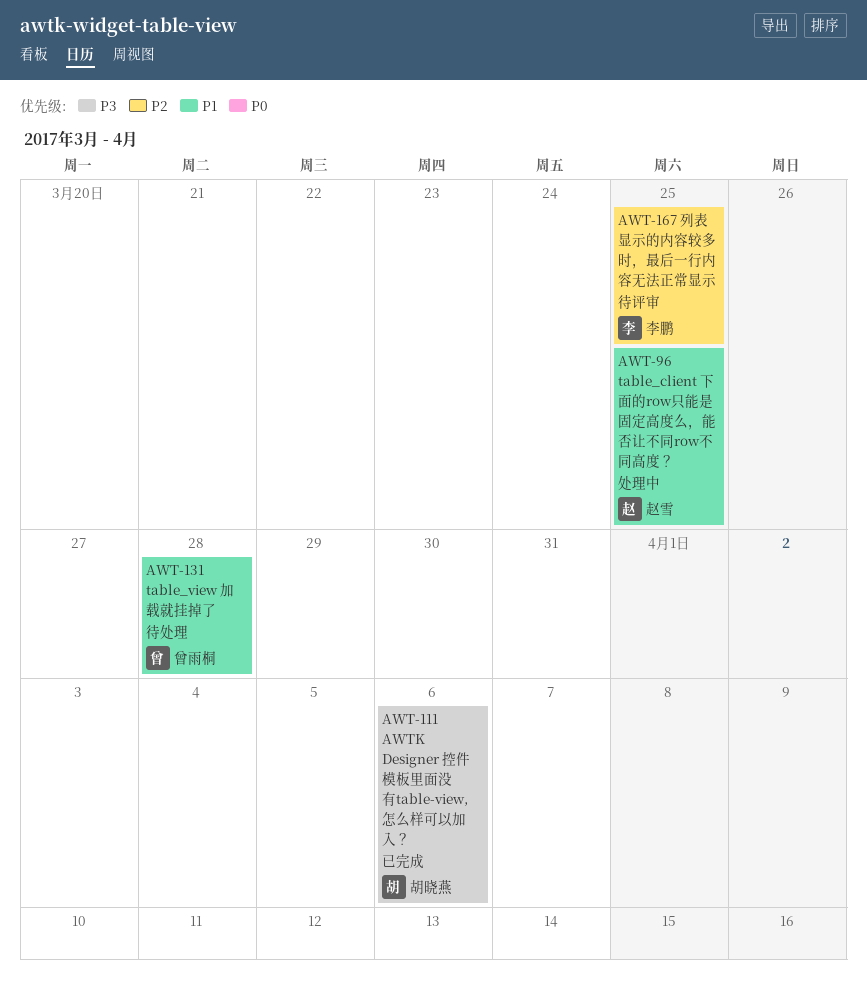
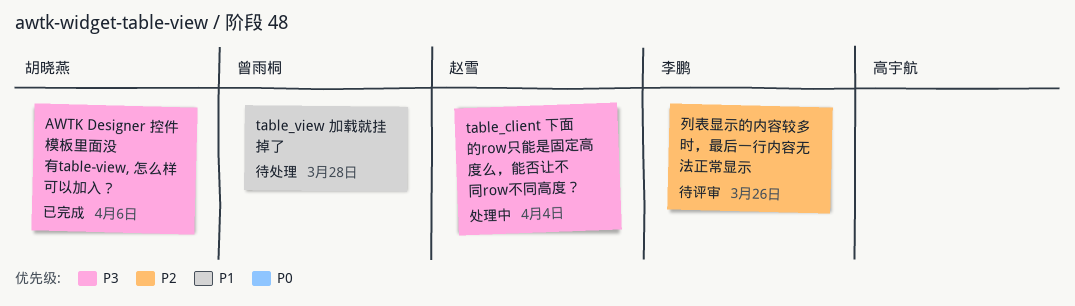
table_client 下面的row只能是固定高度么，能否让不同row不同高度？, priority: P1 -> P3
table_client 下面的row只能是固定高度么，能否让不同row不同高度？, due: Mar 25 -> Apr 4
列表显示的内容较多时，最后一行内容无法正常显示, due: Mar 25 -> Mar 26

